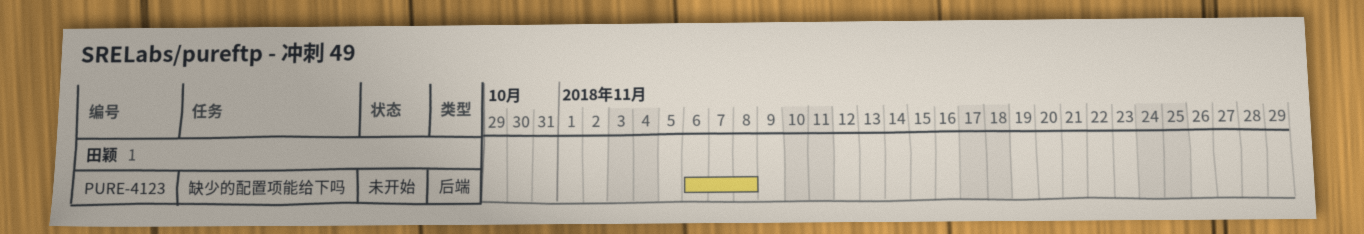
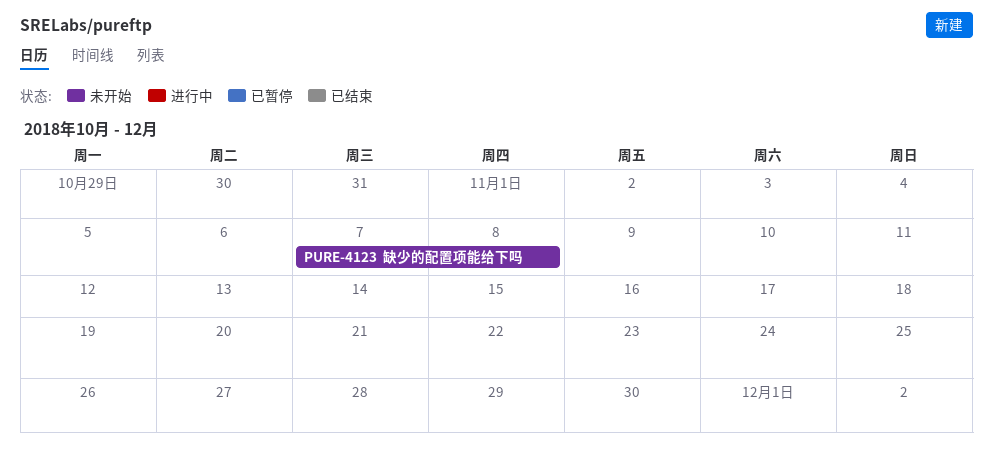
PURE-4123, start: Nov 6 -> Nov 7

